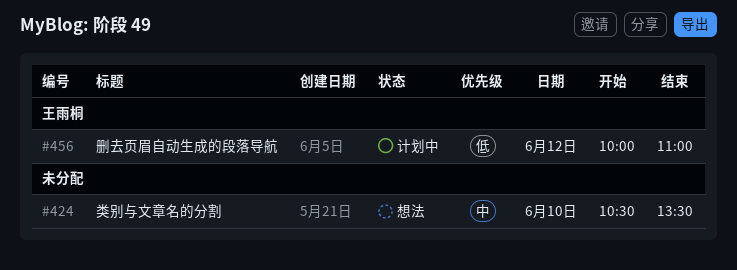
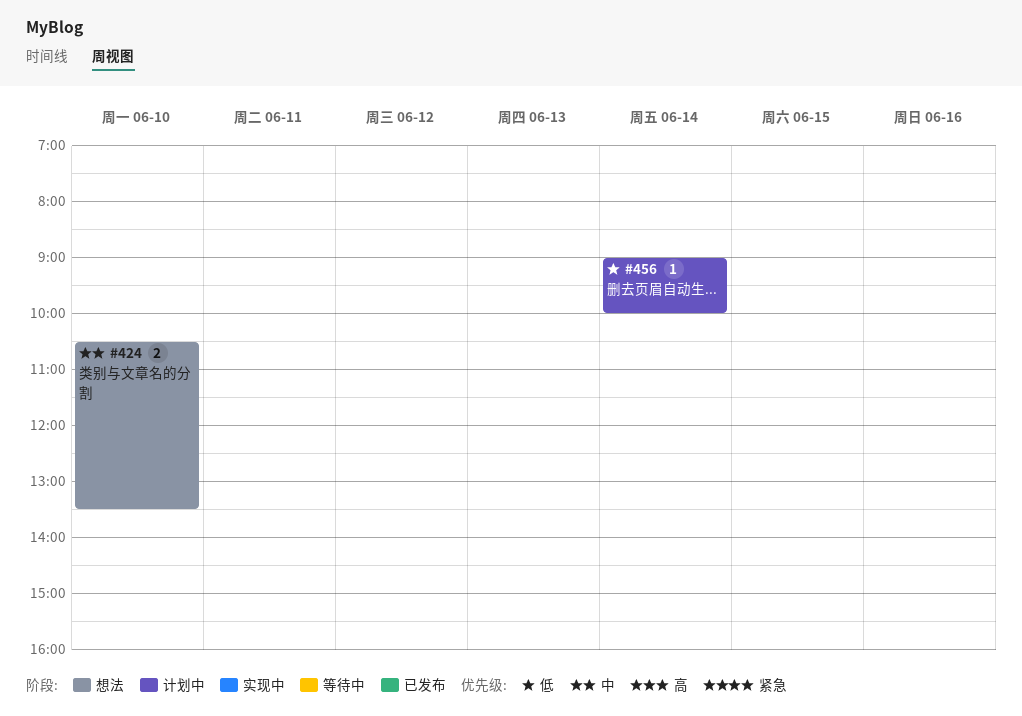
#456, day: Jun 12 -> Jun 14
#456, begins: 10:00 -> 09:00
#456, ends: 11:00 -> 10:00

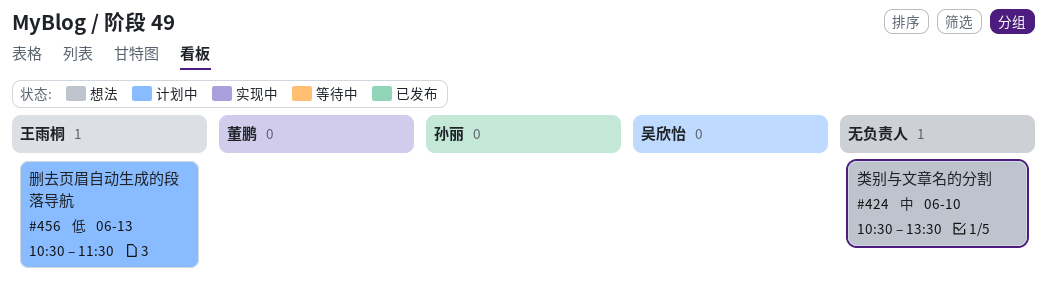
#456, day: Jun 14 -> Jun 13
#456, begins: 09:00 -> 10:30
#456, ends: 10:00 -> 11:30

